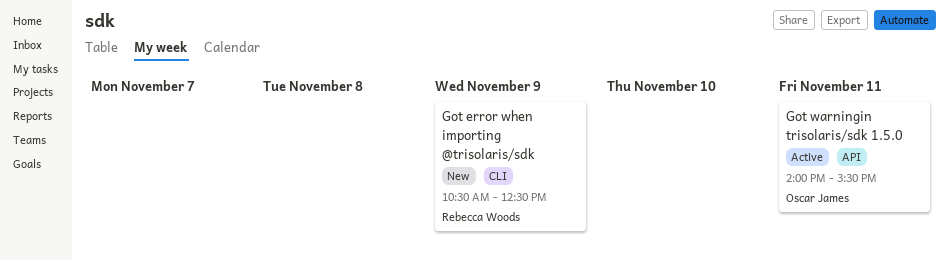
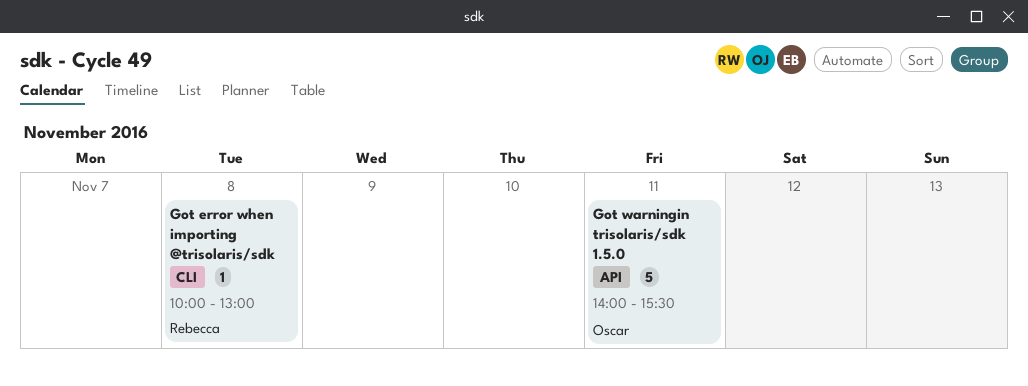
Got error when importing @trisolaris/sdk, day: Nov 9 -> Nov 8
Got error when importing @trisolaris/sdk, begins: 10:30 -> 10:00
Got error when importing @trisolaris/sdk, ends: 12:30 -> 13:00

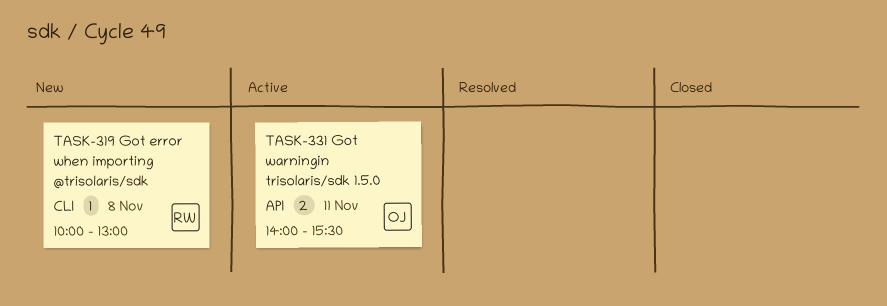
Got warningin trisolaris/sdk 1.5.0, estimate: 5 -> 2

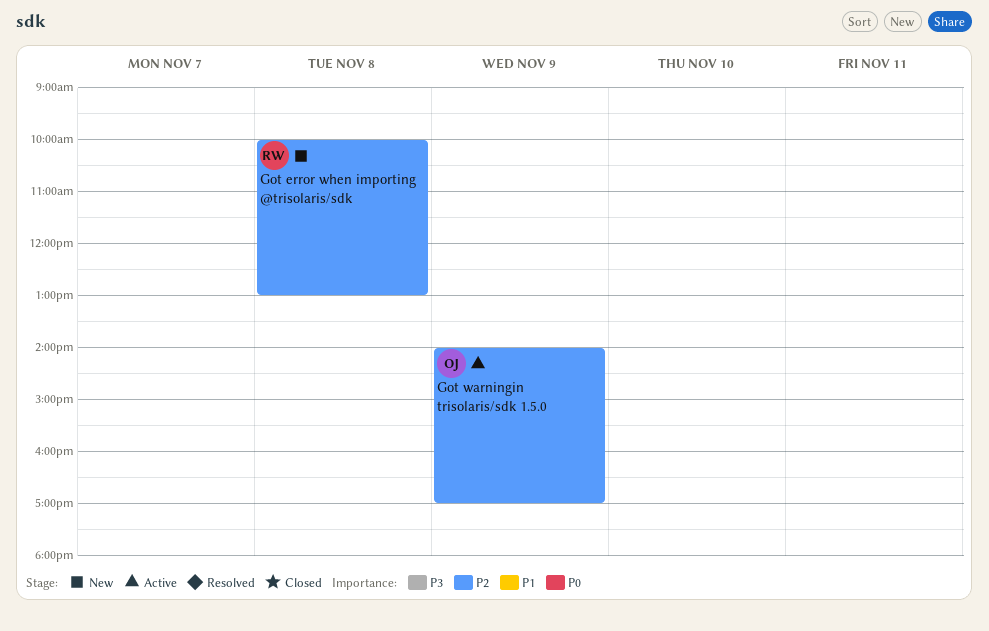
Got warningin trisolaris/sdk 1.5.0, day: Nov 11 -> Nov 9
Got warningin trisolaris/sdk 1.5.0, ends: 15:30 -> 17:00

